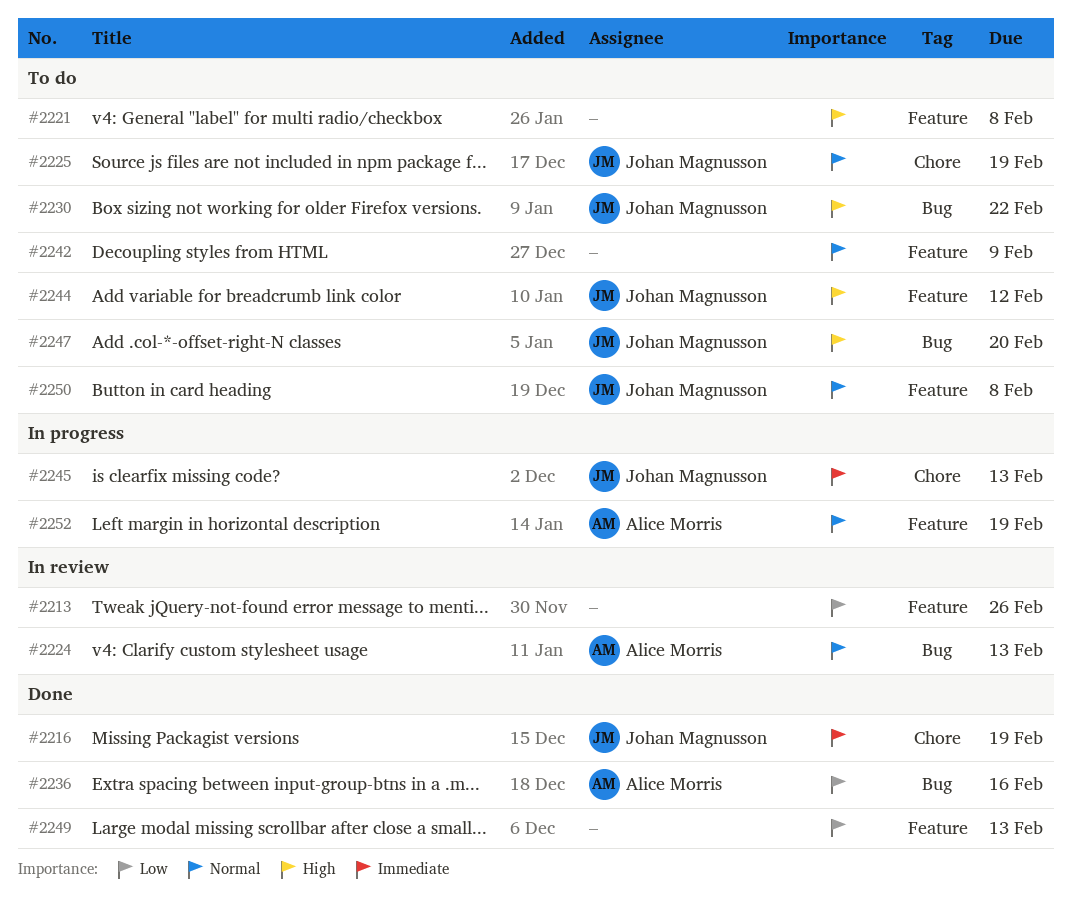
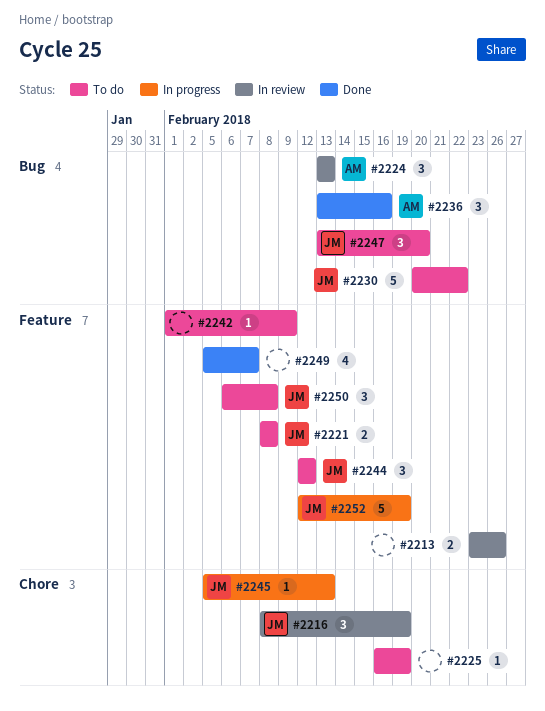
#2216, status: Done -> In review
#2221, owner: none -> Johan Magnusson
#2225, owner: Johan Magnusson -> none
#2249, due: Feb 13 -> Feb 7
#2252, owner: Alice Morris -> Johan Magnusson

